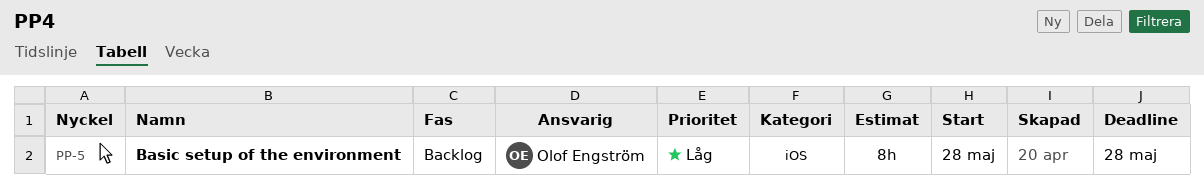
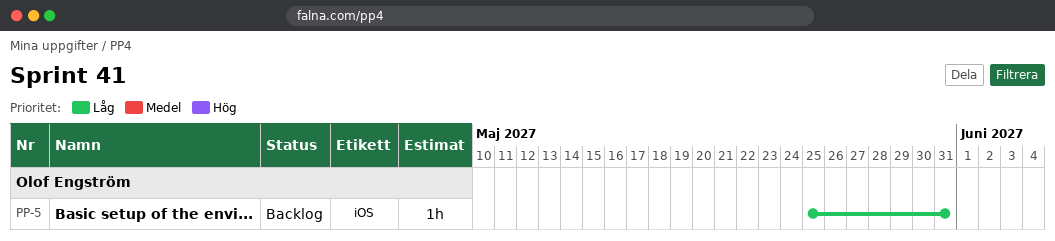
PP-5, estimate: 8h -> 1h
PP-5, start: May 28 -> May 25
PP-5, due: May 28 -> May 31

